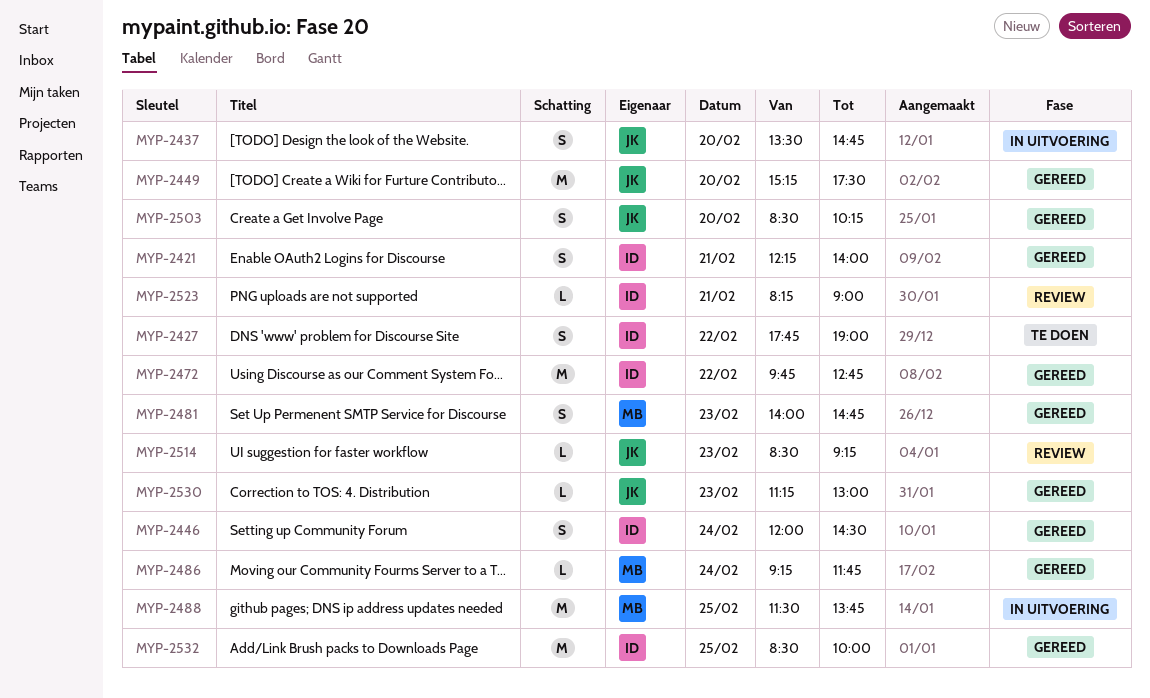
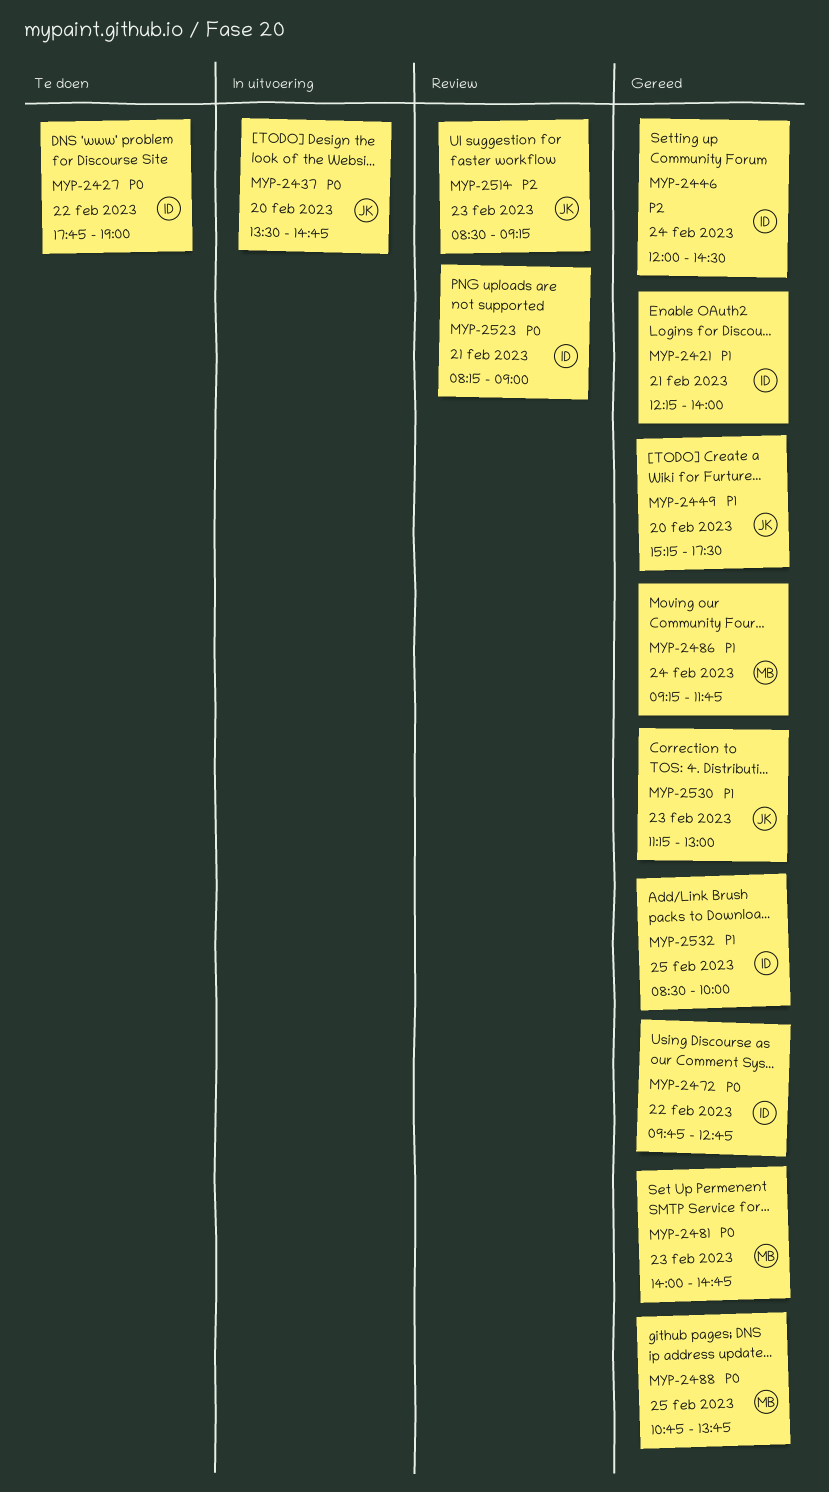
MYP-2488, status: In uitvoering -> Gereed
MYP-2488, begins: 11:30 -> 10:45
MYP-2503: present -> none

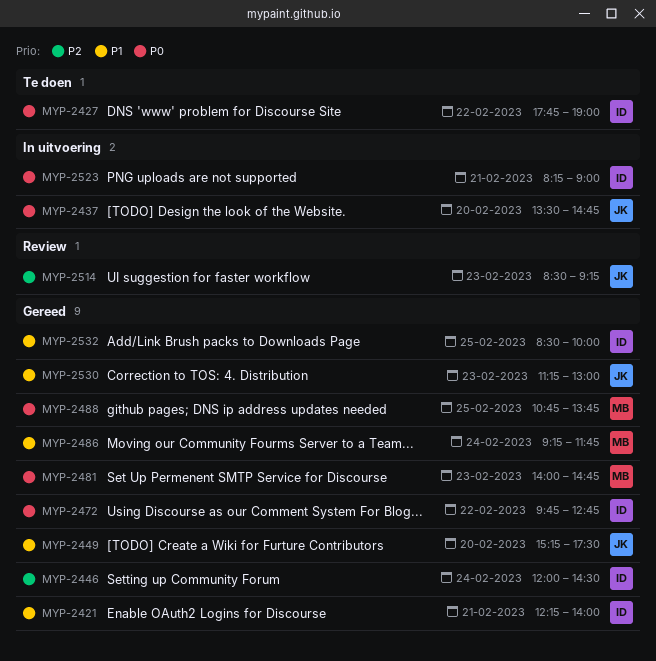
MYP-2523, status: Review -> In uitvoering

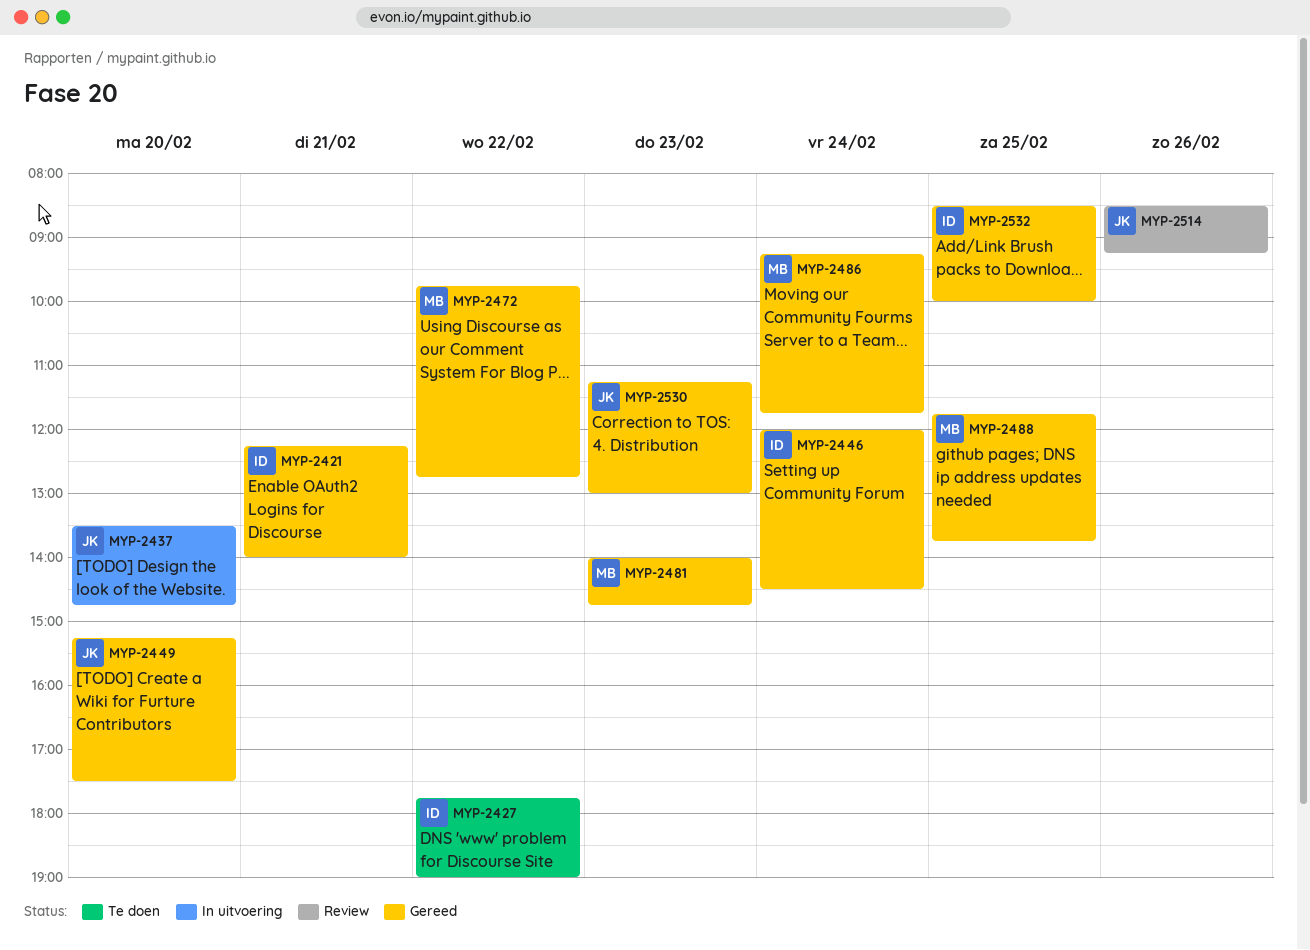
MYP-2472, owner: ID -> MB
MYP-2488, begins: 10:45 -> 11:45
MYP-2514, day: Feb 23 -> Feb 26
MYP-2523: present -> none

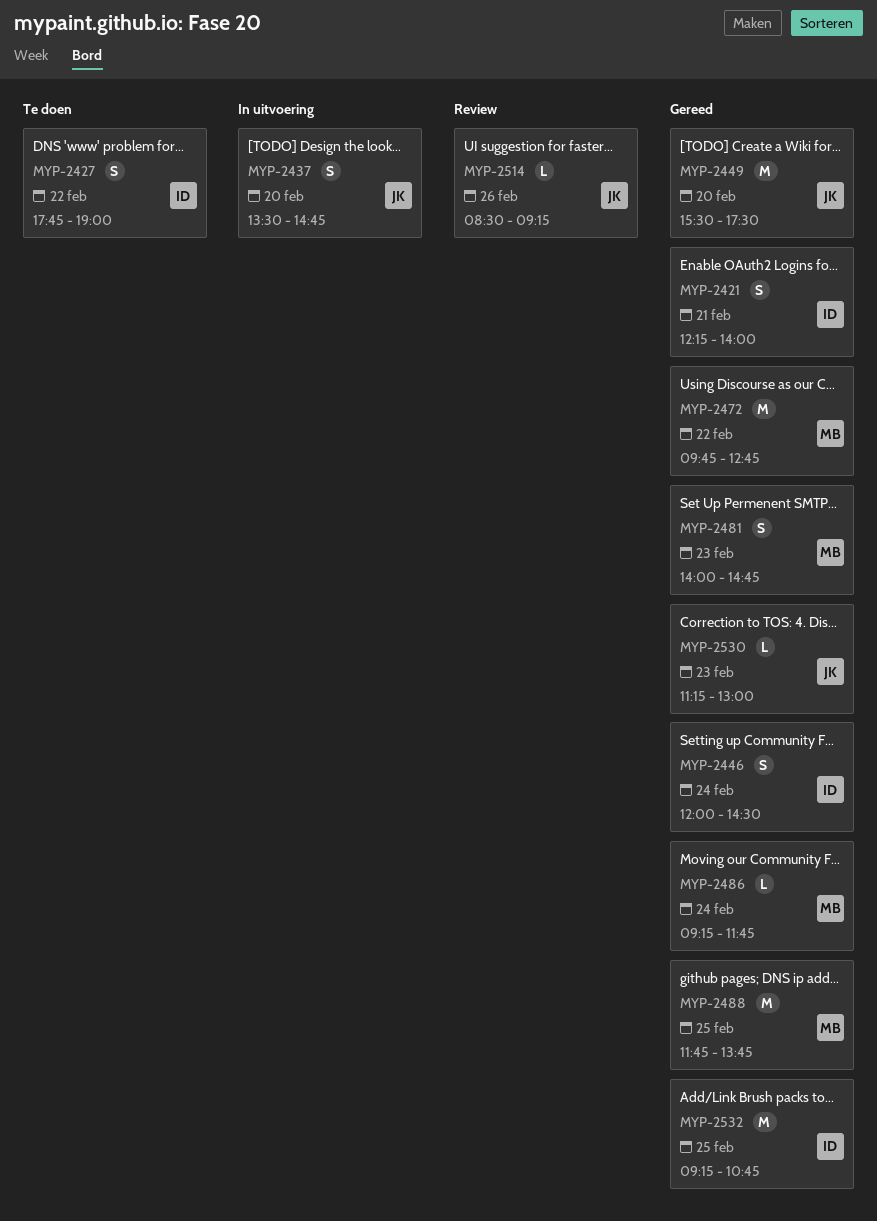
MYP-2449, begins: 15:15 -> 15:30
MYP-2532, begins: 08:30 -> 09:15
MYP-2532, ends: 10:00 -> 10:45

